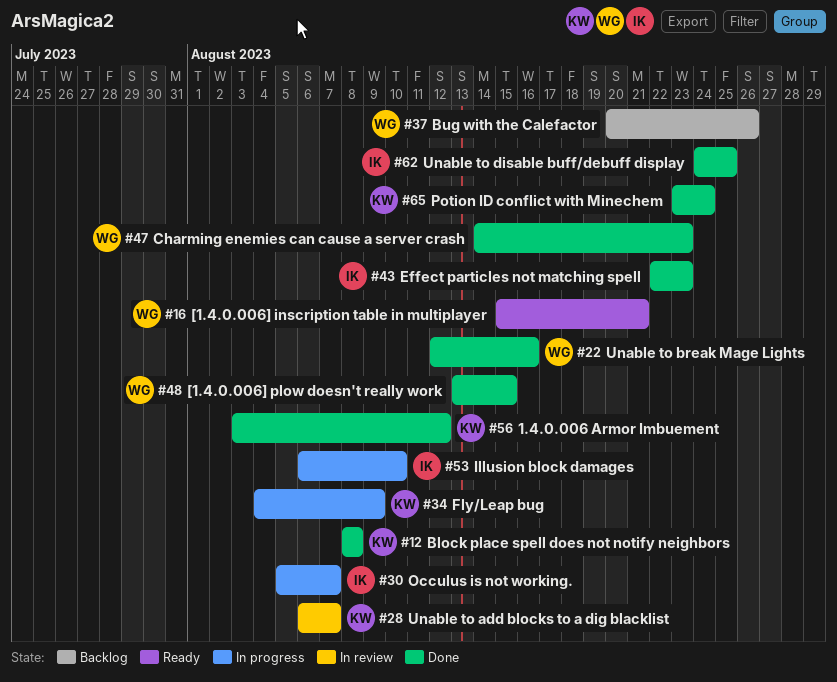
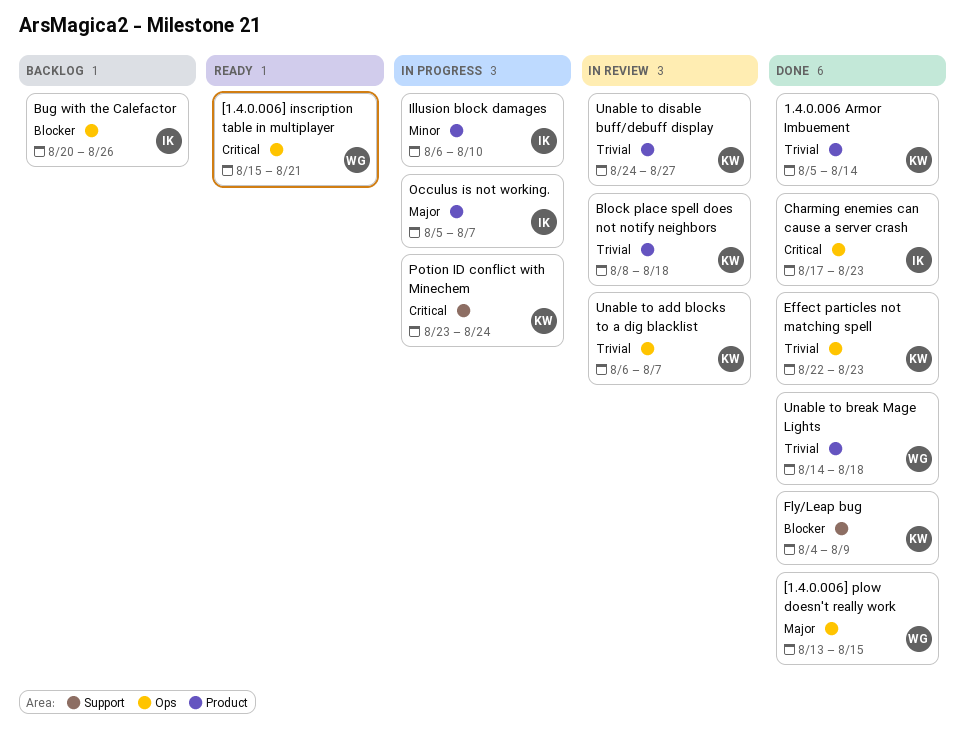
1.4.0.006 Armor Imbuement, start: Aug 3 -> Aug 5
1.4.0.006 Armor Imbuement, due: Aug 12 -> Aug 14
Block place spell does not notify neighbors, status: Done -> In review
Block place spell does not notify neighbors, due: Aug 8 -> Aug 18
Bug with the Calefactor, owner: WG -> IK
Charming enemies can cause a server crash, owner: WG -> IK
Charming enemies can cause a server crash, start: Aug 14 -> Aug 17
Effect particles not matching spell, owner: IK -> KW
Fly/Leap bug, status: In progress -> Done
Potion ID conflict with Minechem, status: Done -> In progress
Unable to break Mage Lights, start: Aug 12 -> Aug 14
Unable to break Mage Lights, due: Aug 16 -> Aug 18
Unable to disable buff/debuff display, status: Done -> In review
Unable to disable buff/debuff display, owner: IK -> KW
Unable to disable buff/debuff display, due: Aug 25 -> Aug 27

